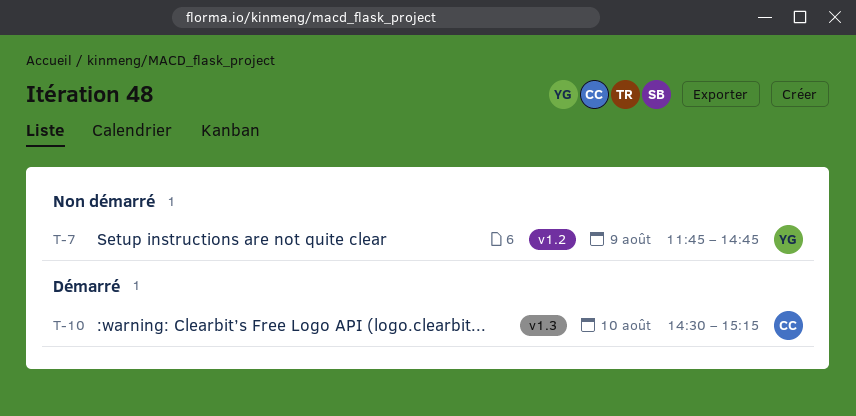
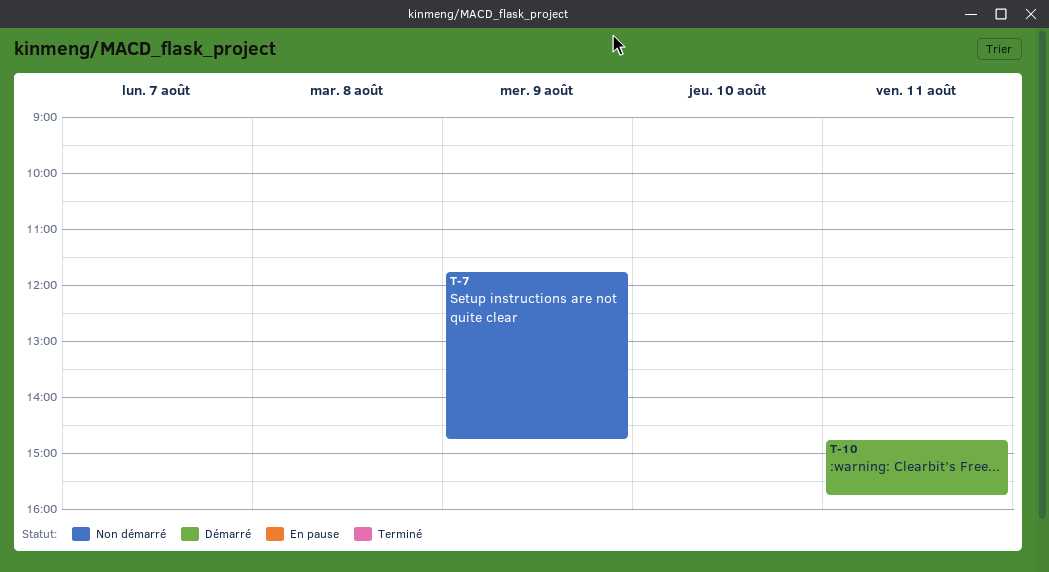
T-10, day: Aug 10 -> Aug 11
T-10, begins: 14:30 -> 14:45
T-10, ends: 15:15 -> 15:45

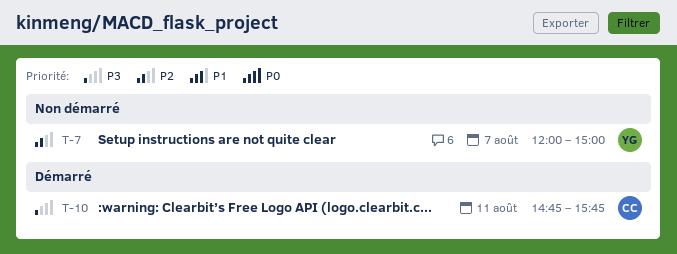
T-7, day: Aug 9 -> Aug 7
T-7, begins: 11:45 -> 12:00
T-7, ends: 14:45 -> 15:00

